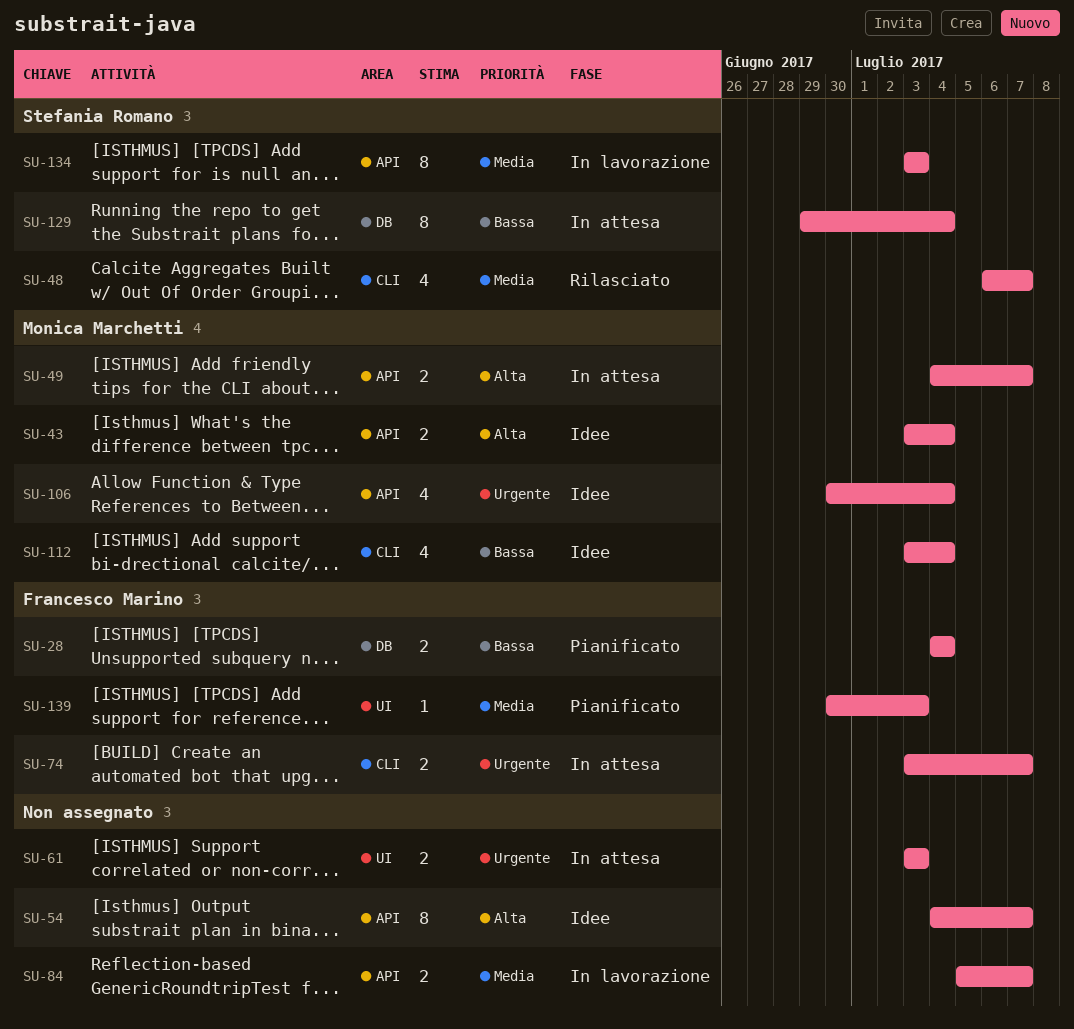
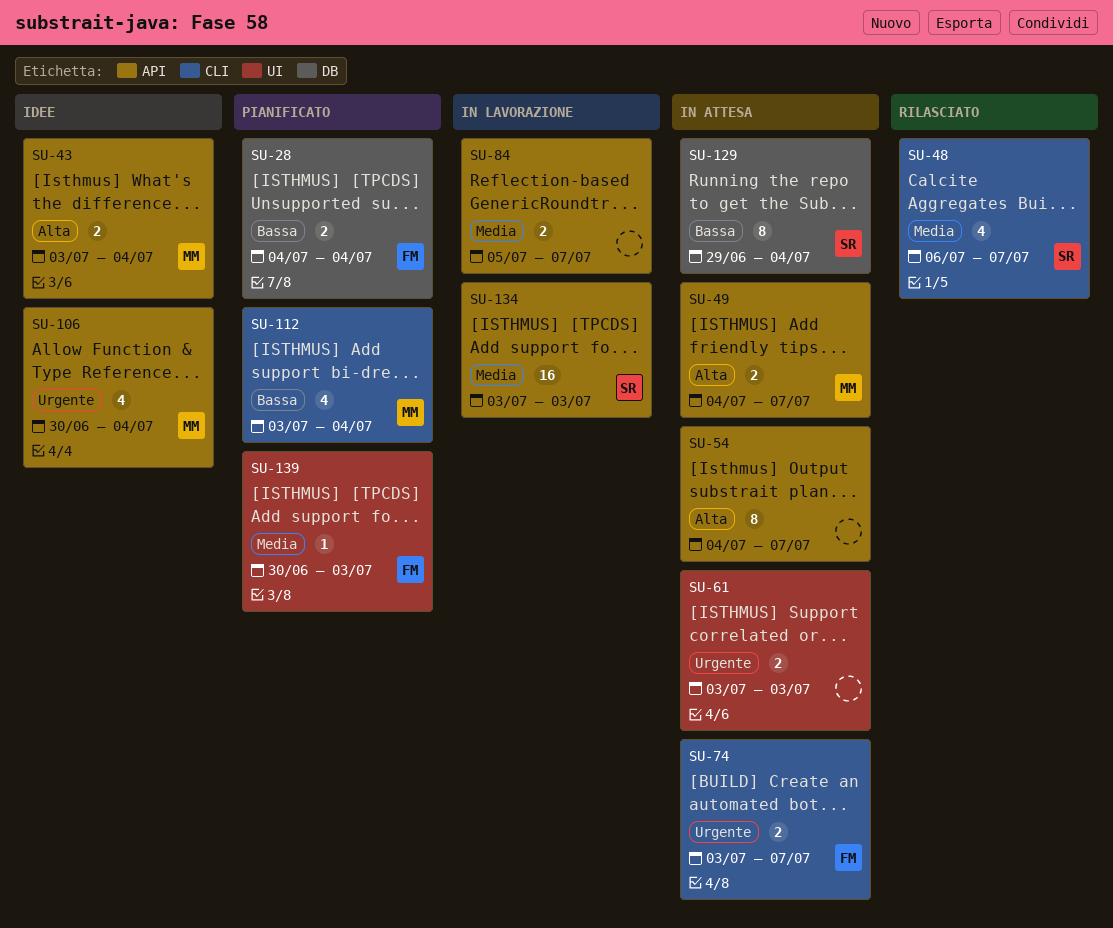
SU-54, status: Idee -> In attesa
SU-112, status: Idee -> Pianificato
SU-134, estimate: 8 -> 16

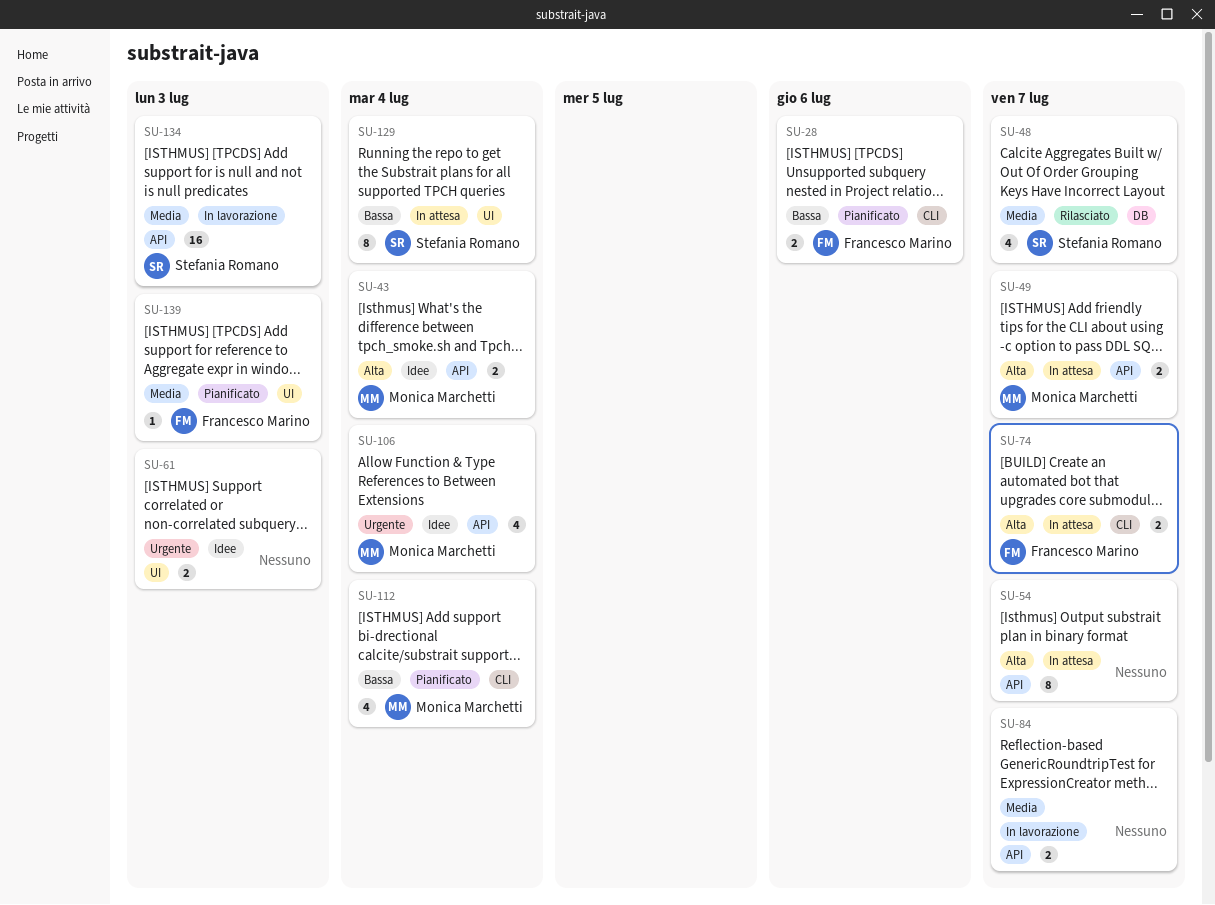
SU-28, label: DB -> CLI
SU-28, due: Jul 4 -> Jul 6
SU-48, label: CLI -> DB
SU-61, status: In attesa -> Idee
SU-74, priority: Urgente -> Alta
SU-129, label: DB -> UI

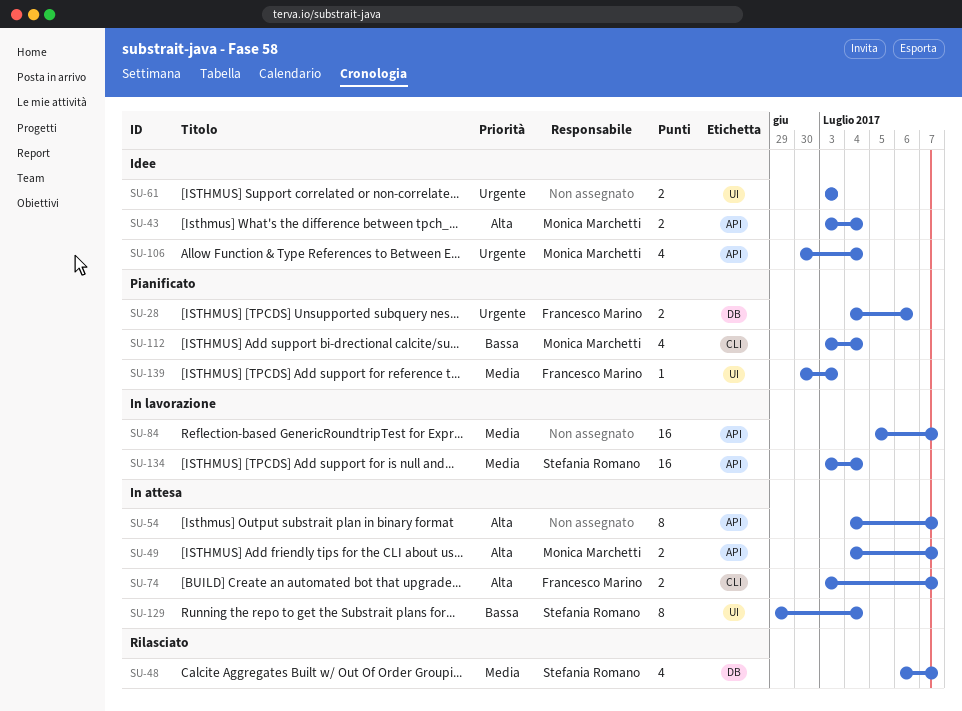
SU-28, priority: Bassa -> Urgente
SU-28, label: CLI -> DB
SU-84, estimate: 2 -> 16
SU-134, due: Jul 3 -> Jul 4

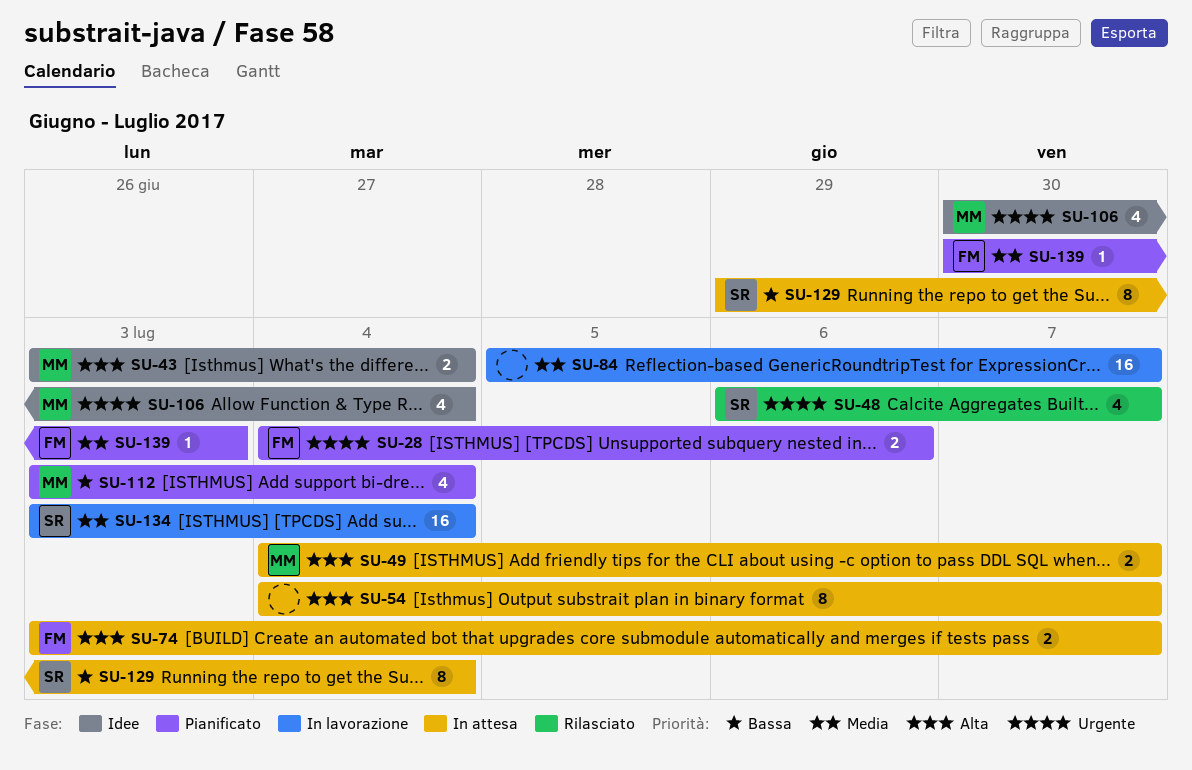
SU-48, priority: Media -> Urgente
SU-61: present -> none

